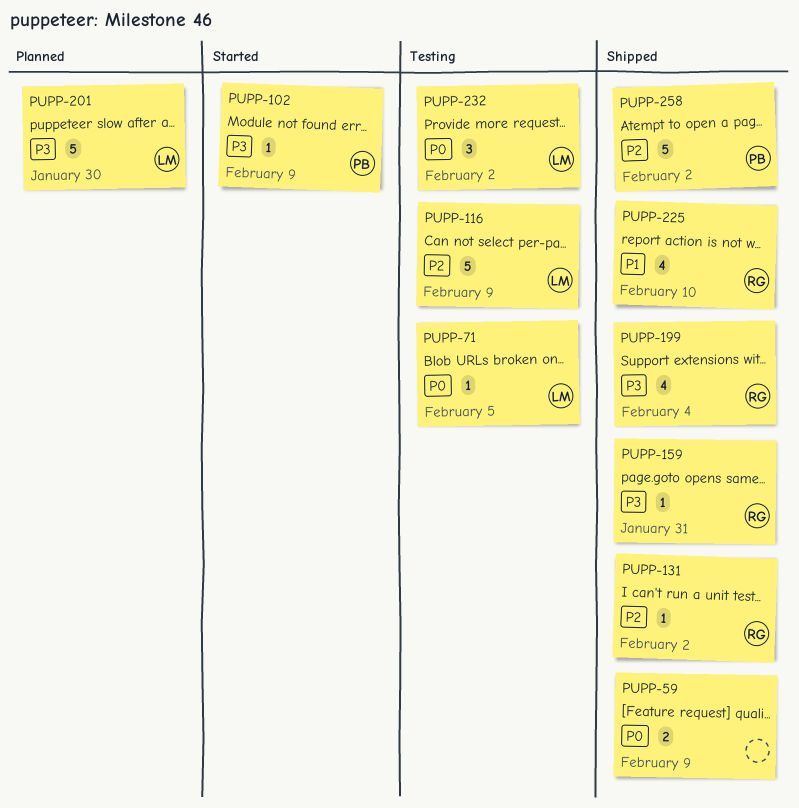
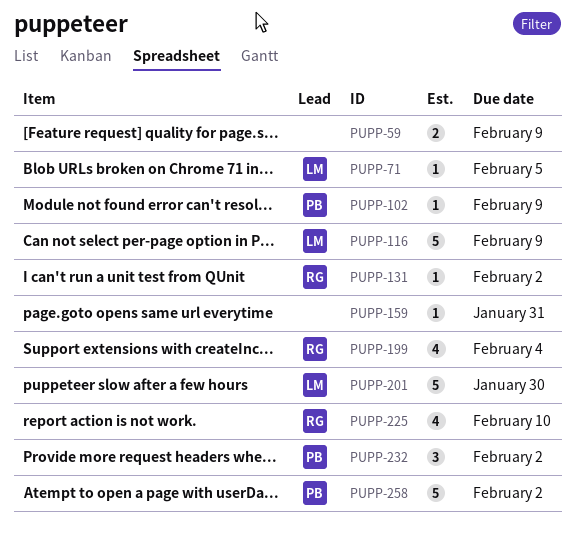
PUPP-159, owner: RG -> none
PUPP-232, owner: LM -> PB

